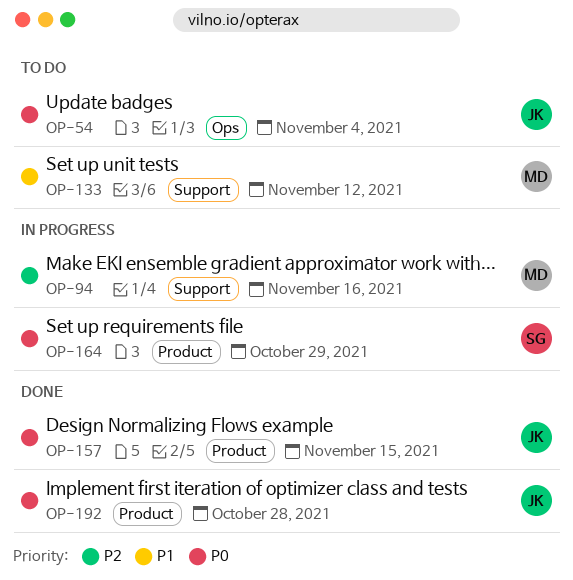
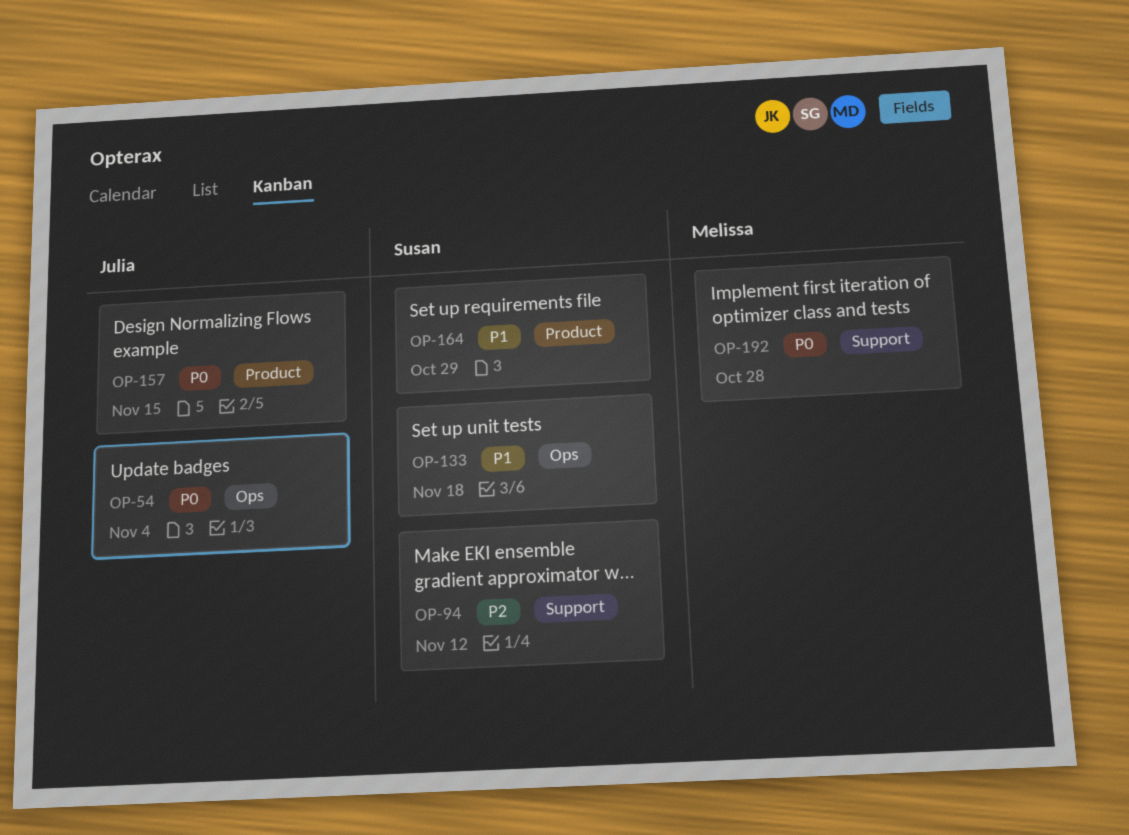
OP-94, owner: Melissa -> Susan
OP-94, due: Nov 16 -> Nov 12
OP-133, owner: Melissa -> Susan
OP-133, label: Support -> Ops
OP-133, due: Nov 12 -> Nov 18
OP-164, priority: P0 -> P1
OP-192, owner: Julia -> Melissa
OP-192, label: Product -> Support

